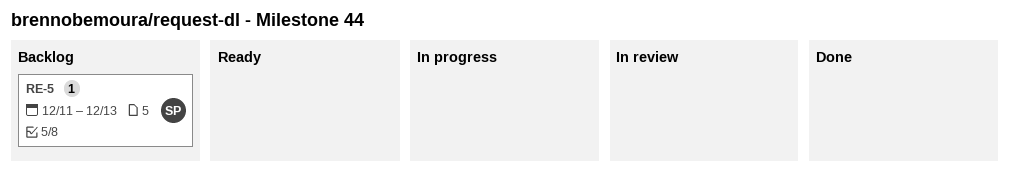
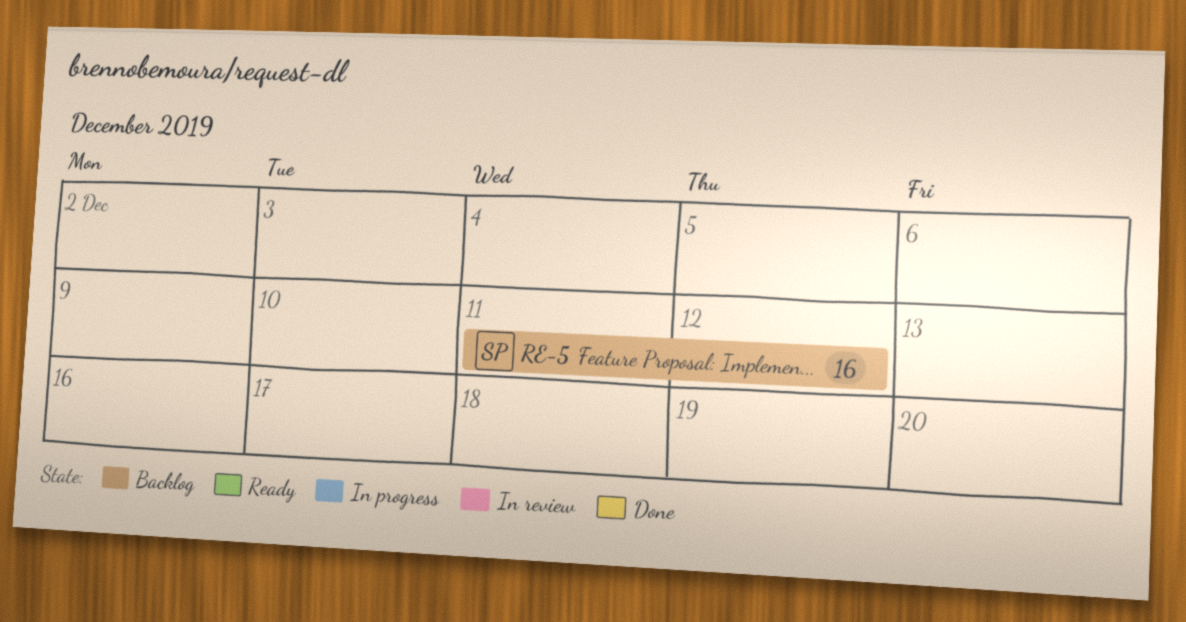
RE-5, estimate: 1 -> 16
RE-5, due: Dec 13 -> Dec 12

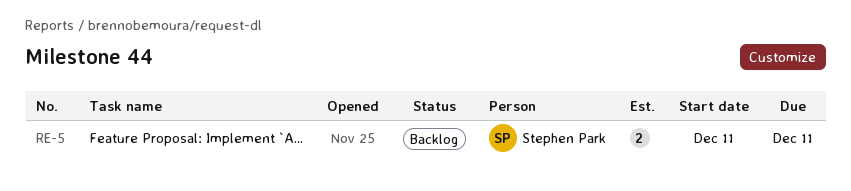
RE-5, estimate: 16 -> 2
RE-5, due: Dec 12 -> Dec 11

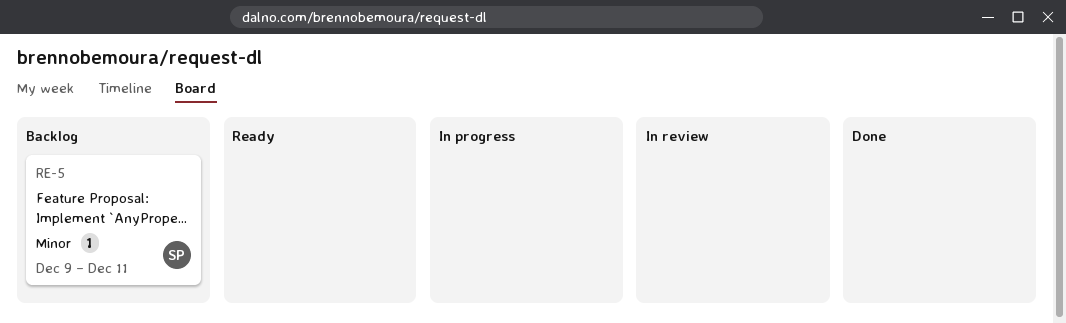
RE-5, estimate: 2 -> 1
RE-5, start: Dec 11 -> Dec 9

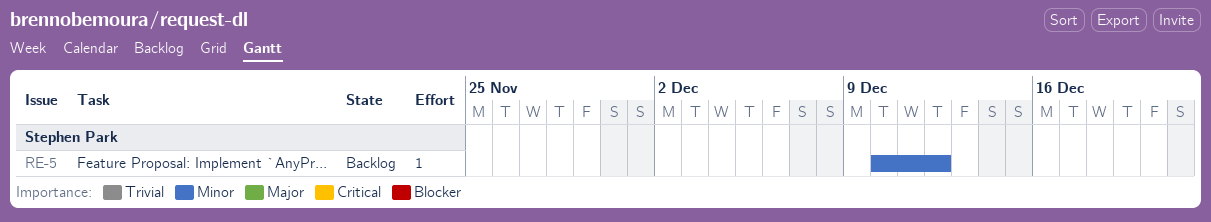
RE-5, start: Dec 9 -> Dec 10
RE-5, due: Dec 11 -> Dec 12

